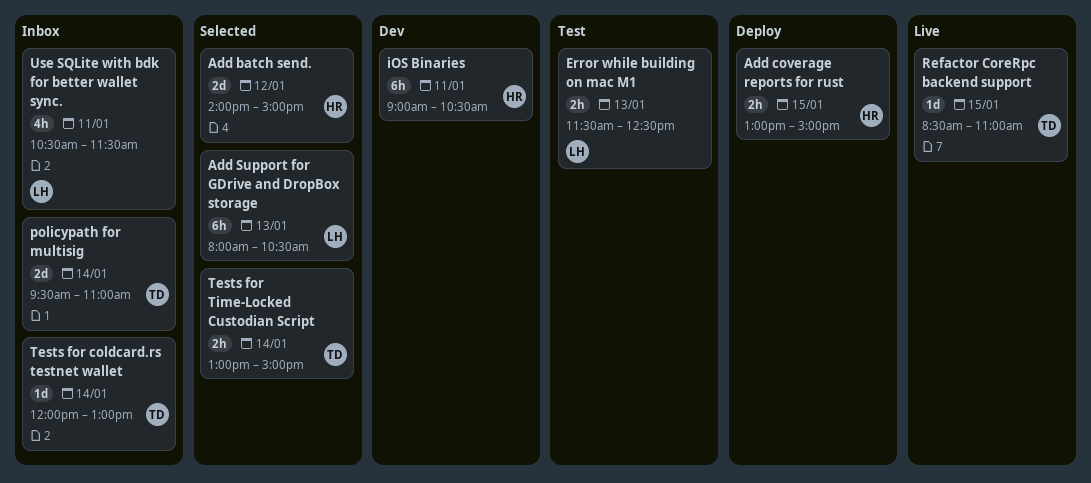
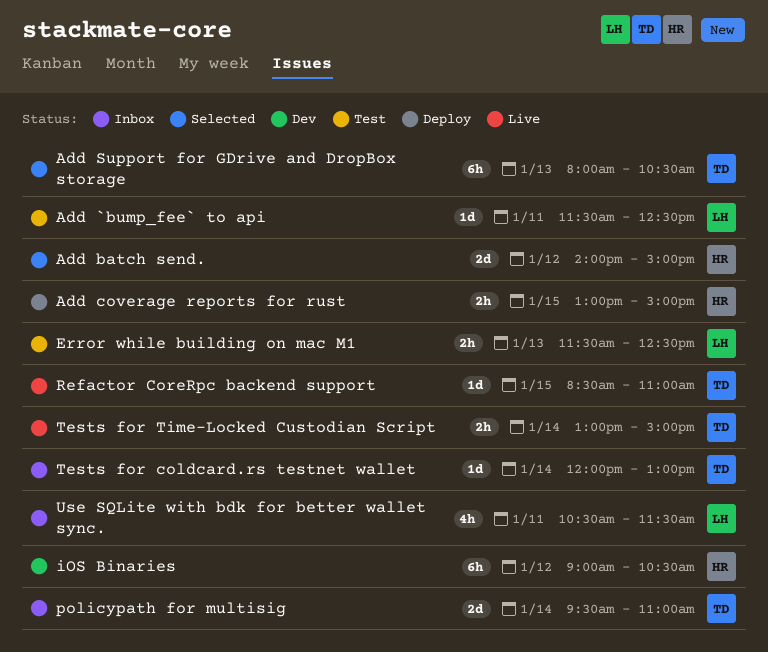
Add `bump_fee` to api: none -> present
Add Support for GDrive and DropBox storage, owner: LH -> TD
iOS Binaries, day: Jan 11 -> Jan 12
Tests for Time-Locked Custodian Script, status: Selected -> Live

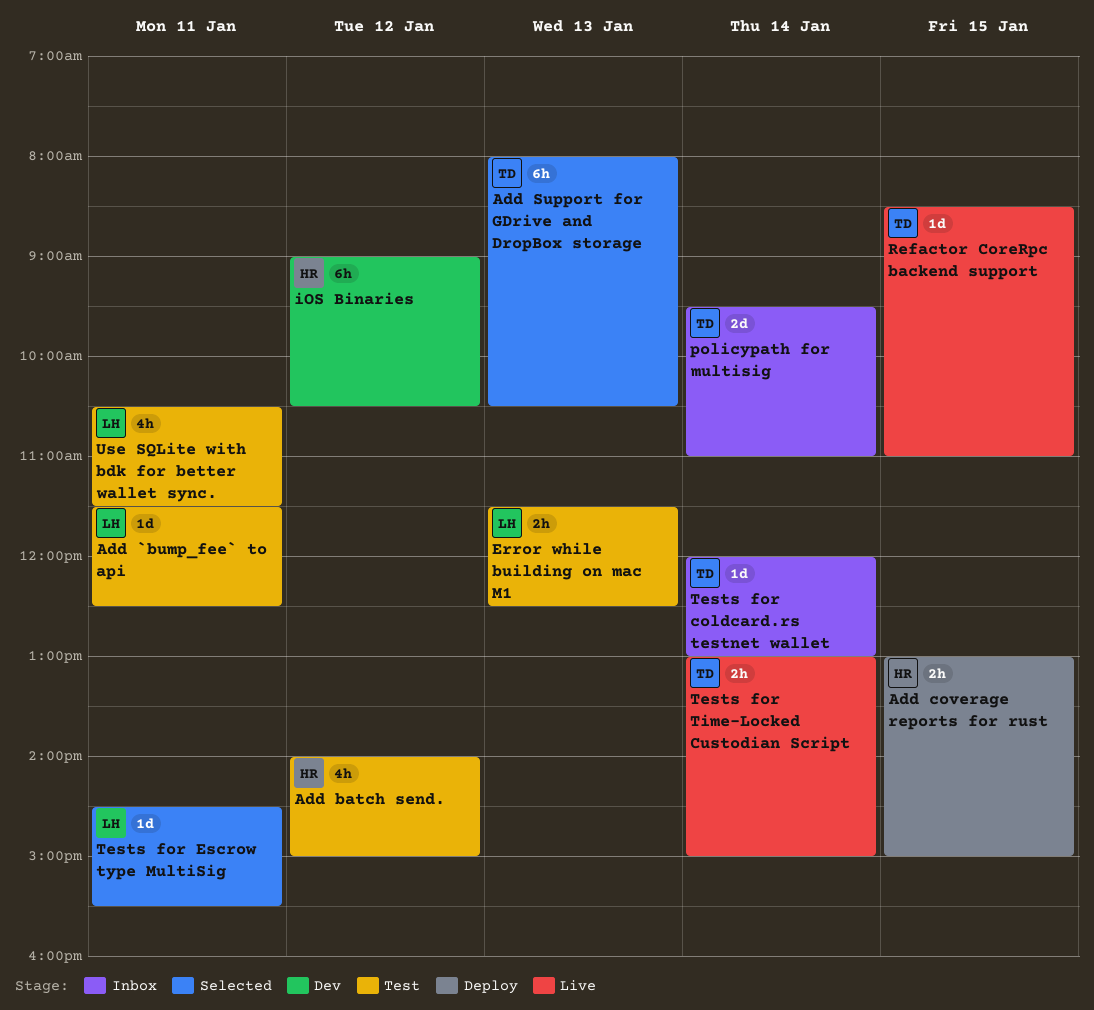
Add batch send., status: Selected -> Test
Add batch send., estimate: 2d -> 4h
Tests for Escrow type MultiSig: none -> present
Use SQLite with bdk for better wallet sync., status: Inbox -> Test

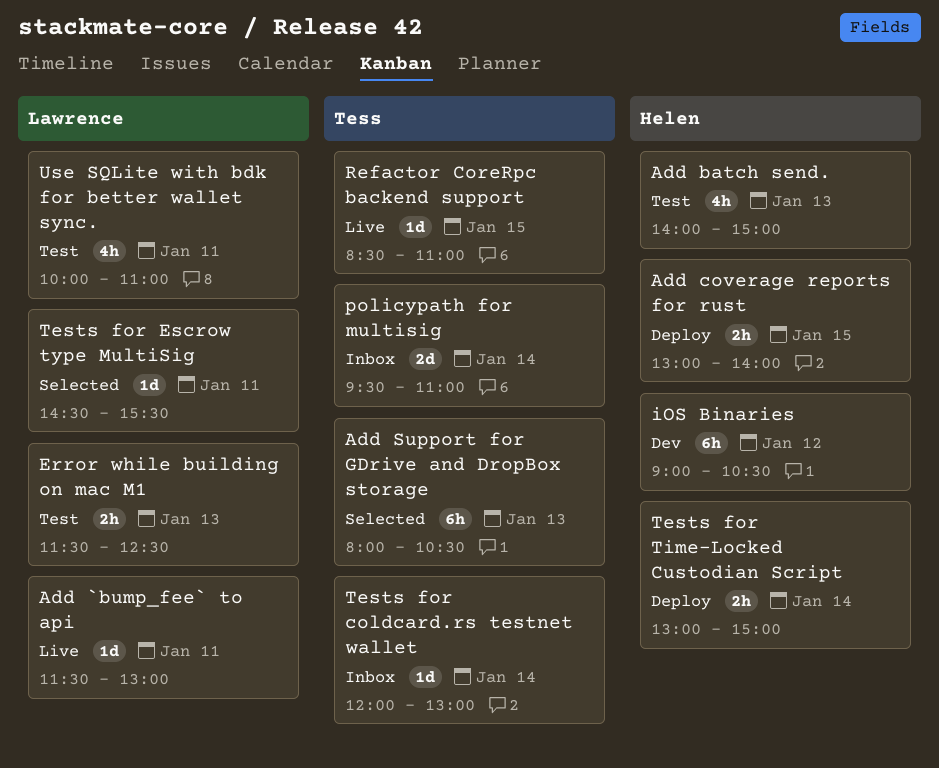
Add `bump_fee` to api, status: Test -> Live
Add `bump_fee` to api, ends: 12:30 -> 13:00
Add batch send., day: Jan 12 -> Jan 13
Add coverage reports for rust, ends: 15:00 -> 14:00
Tests for Time-Locked Custodian Script, status: Live -> Deploy
Tests for Time-Locked Custodian Script, owner: Tess -> Helen
Use SQLite with bdk for better wallet sync., begins: 10:30 -> 10:00
Use SQLite with bdk for better wallet sync., ends: 11:30 -> 11:00

